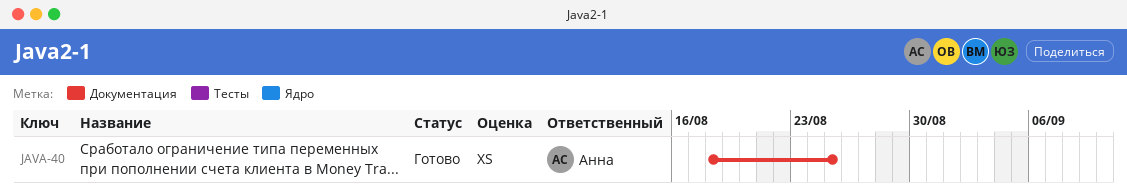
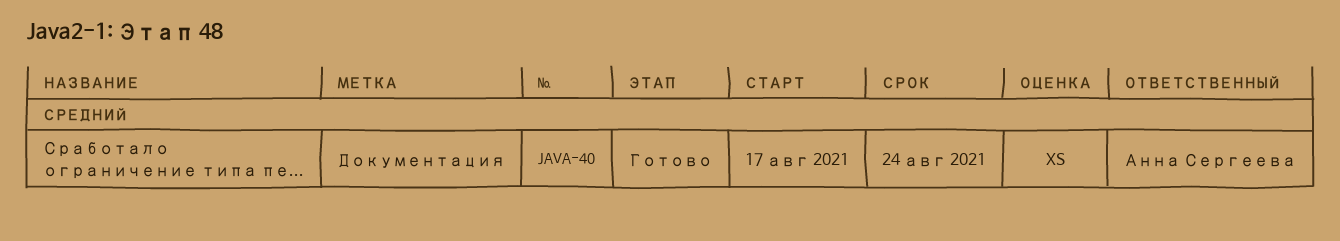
JAVA-40, start: Aug 18 -> Aug 17
JAVA-40, due: Aug 25 -> Aug 24

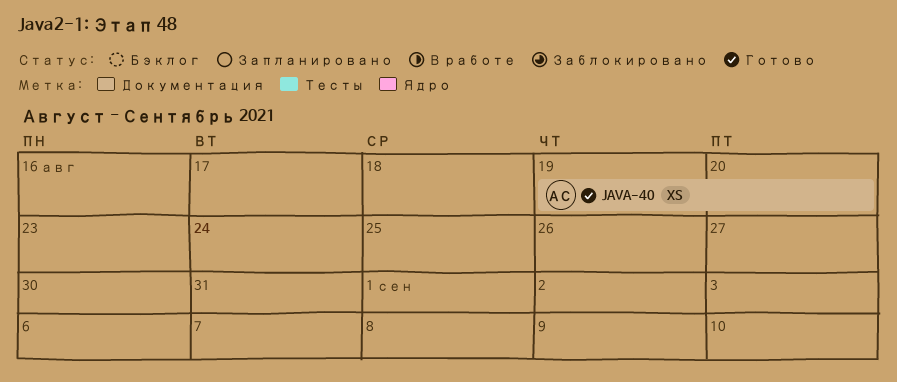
JAVA-40, start: Aug 17 -> Aug 19
JAVA-40, due: Aug 24 -> Aug 20

